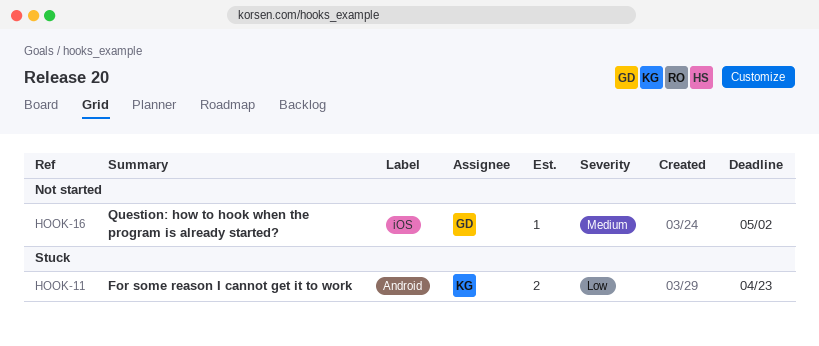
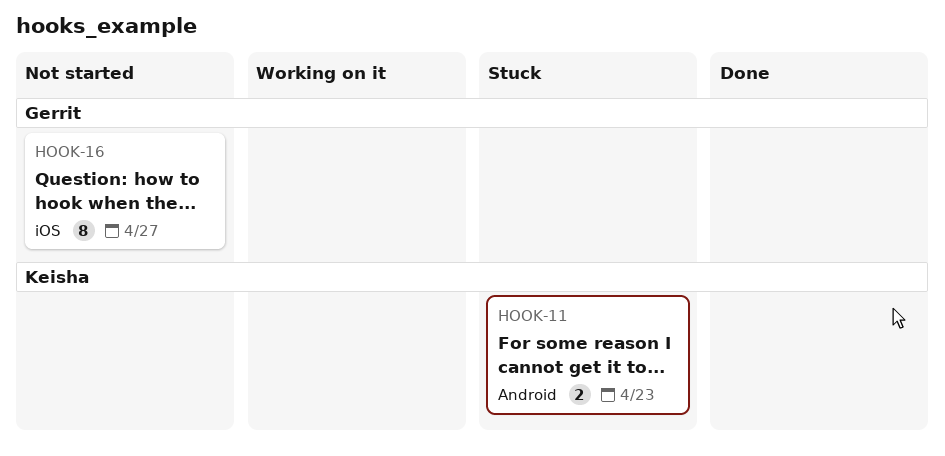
HOOK-16, estimate: 1 -> 8
HOOK-16, due: May 2 -> Apr 27

